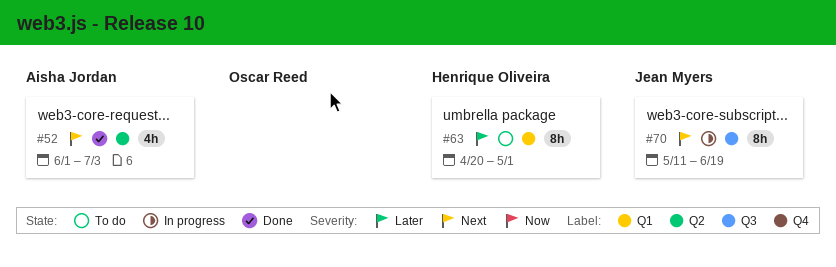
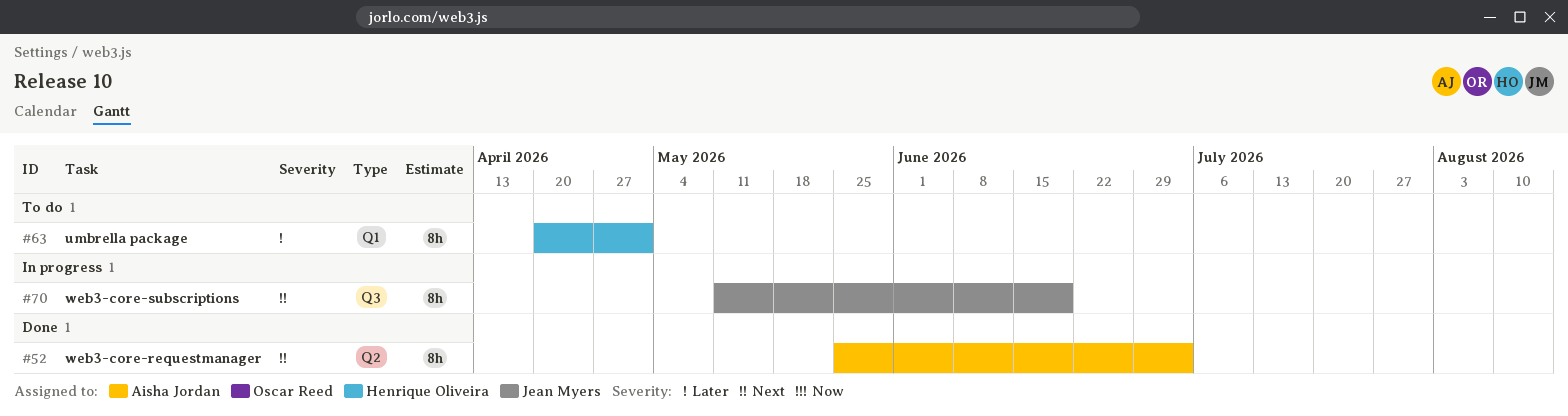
#52, estimate: 4h -> 8h
#52, start: Jun 1 -> May 25

